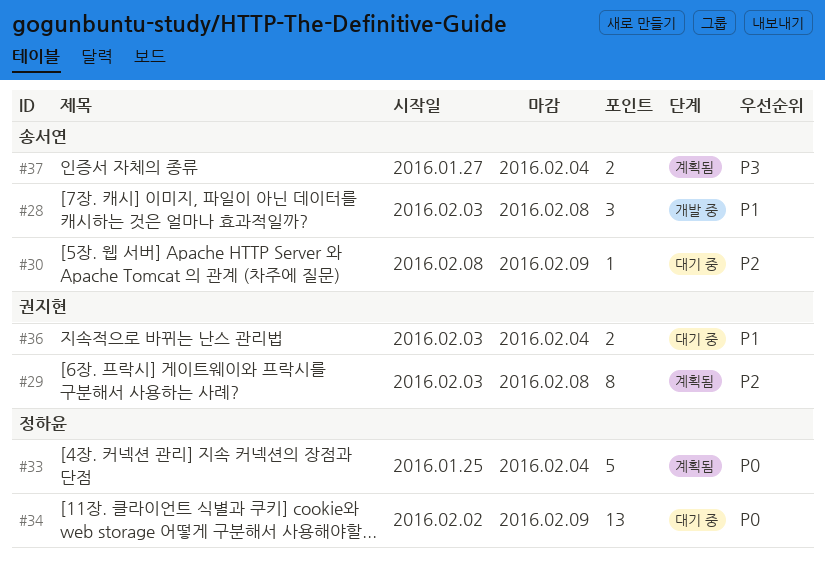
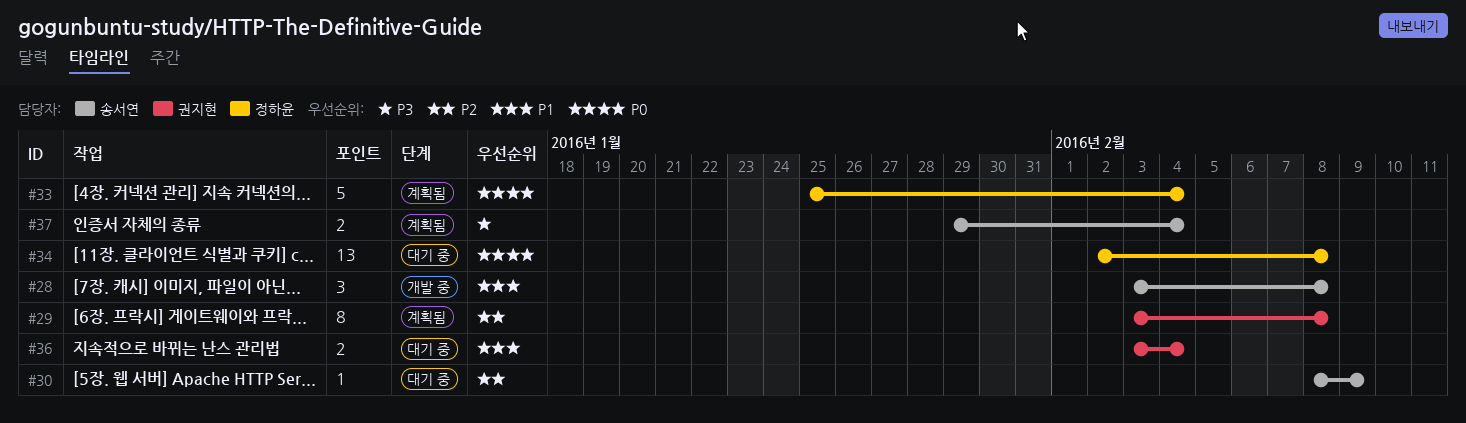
#34, due: Feb 9 -> Feb 8
#37, start: Jan 27 -> Jan 29

